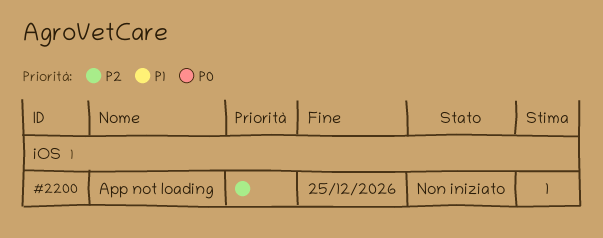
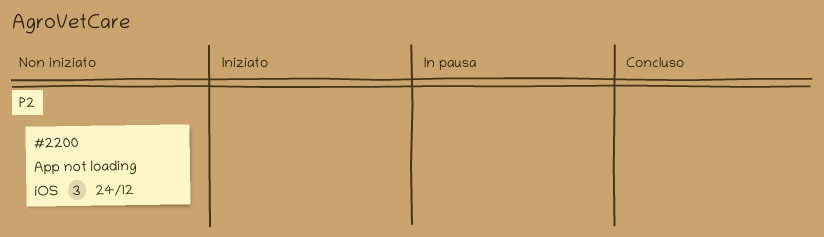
#2200, estimate: 1 -> 3
#2200, due: Dec 25 -> Dec 24

